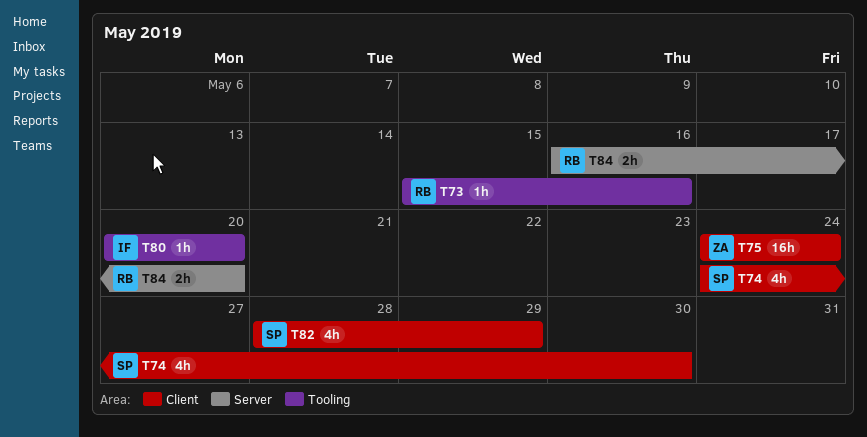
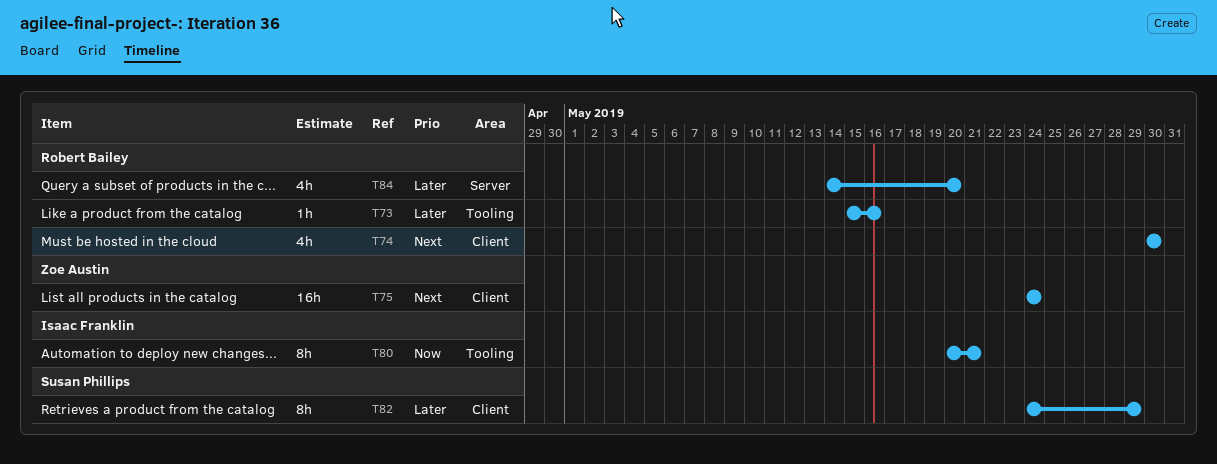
T74, owner: Susan Phillips -> Robert Bailey
T74, start: May 24 -> May 30
T80, estimate: 1h -> 8h
T80, due: May 20 -> May 21
T82, estimate: 4h -> 8h
T82, start: May 28 -> May 24
T84, estimate: 2h -> 4h
T84, start: May 16 -> May 14

